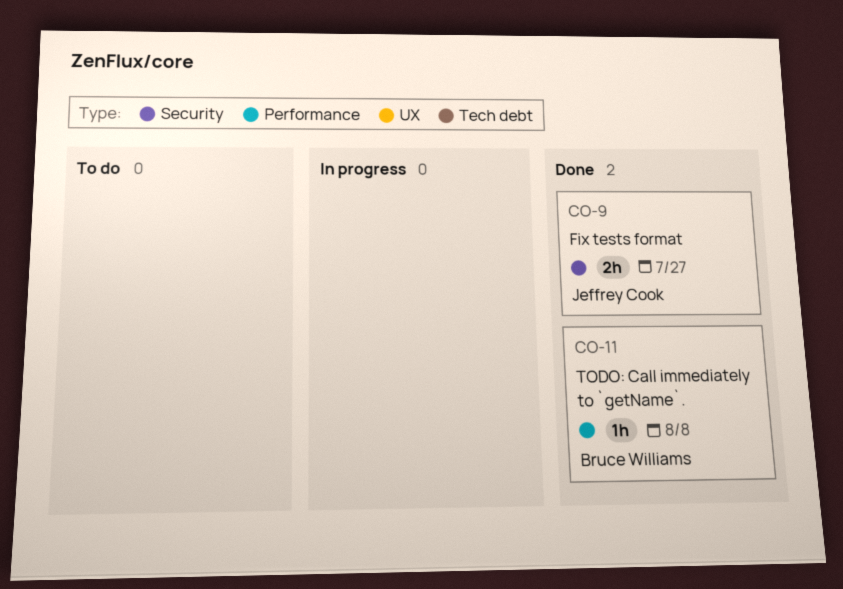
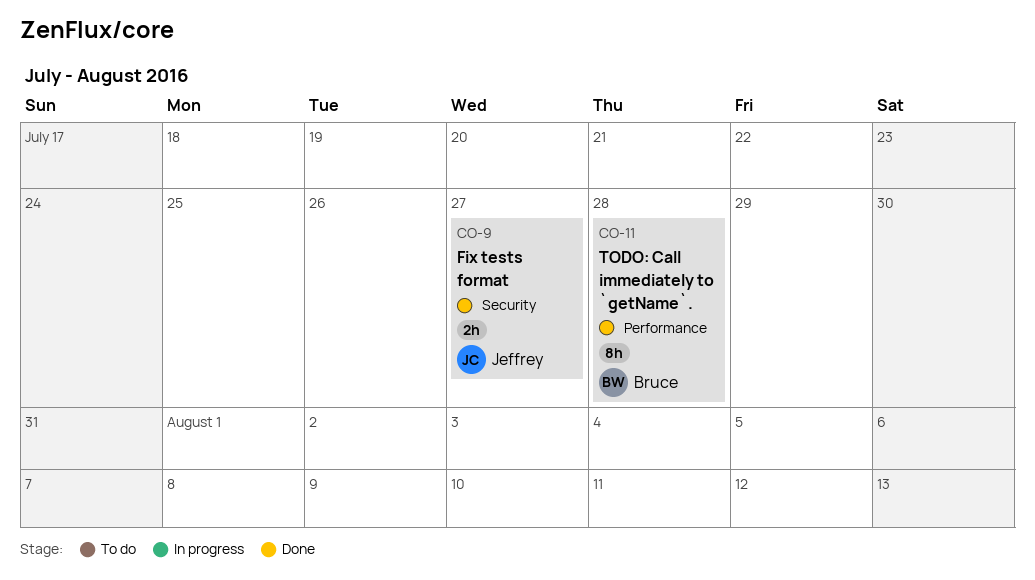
CO-11, estimate: 1h -> 8h
CO-11, due: Aug 8 -> Jul 28

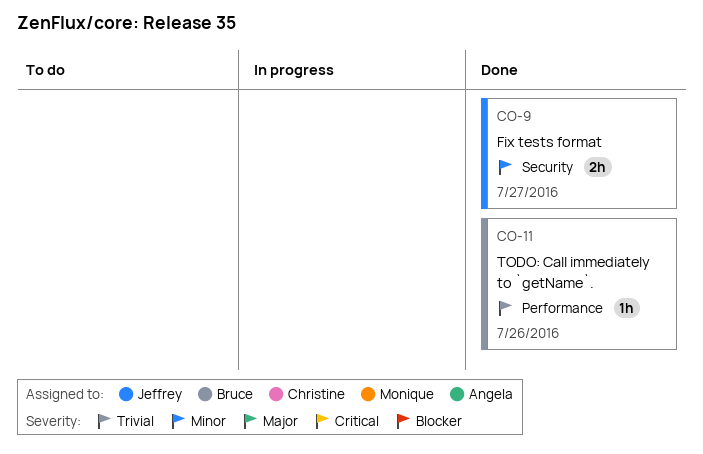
CO-11, estimate: 8h -> 1h
CO-11, due: Jul 28 -> Jul 26

